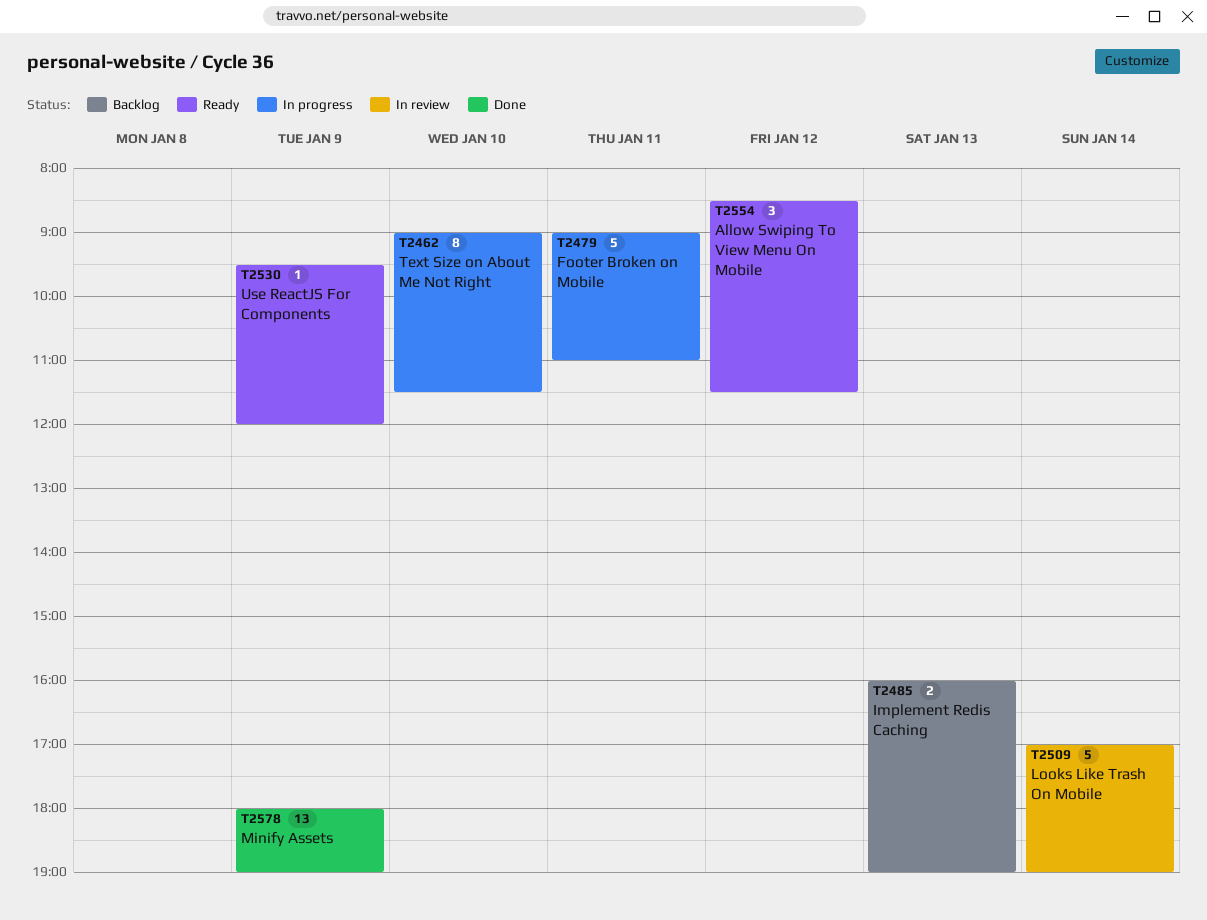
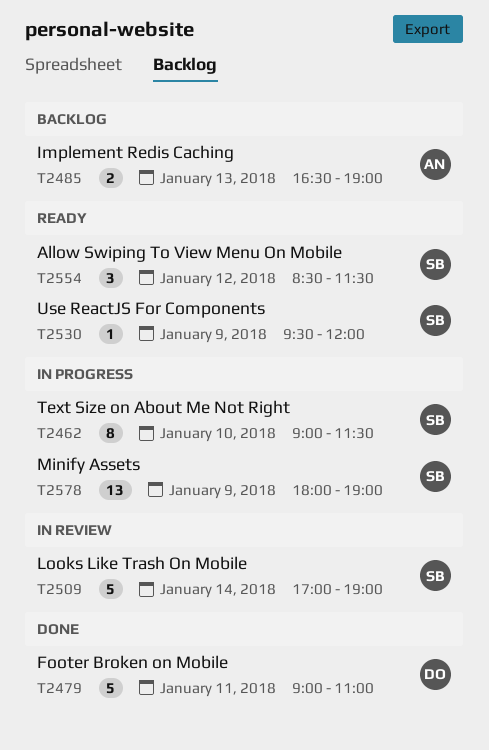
T2479, status: In progress -> Done
T2485, begins: 16:00 -> 16:30
T2578, status: Done -> In progress

